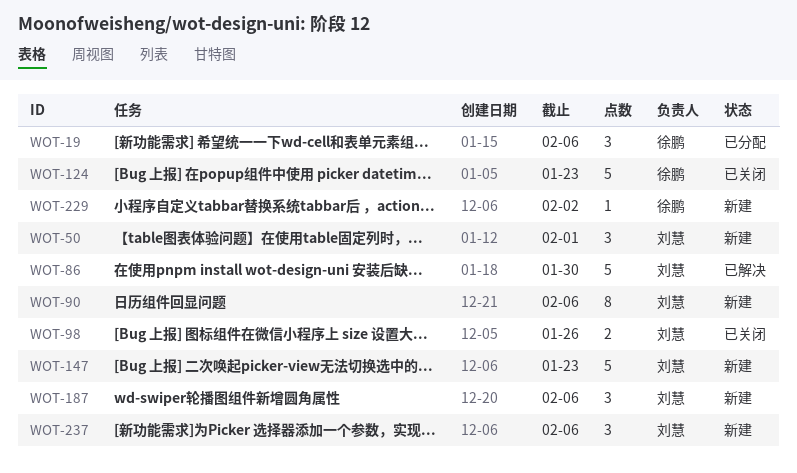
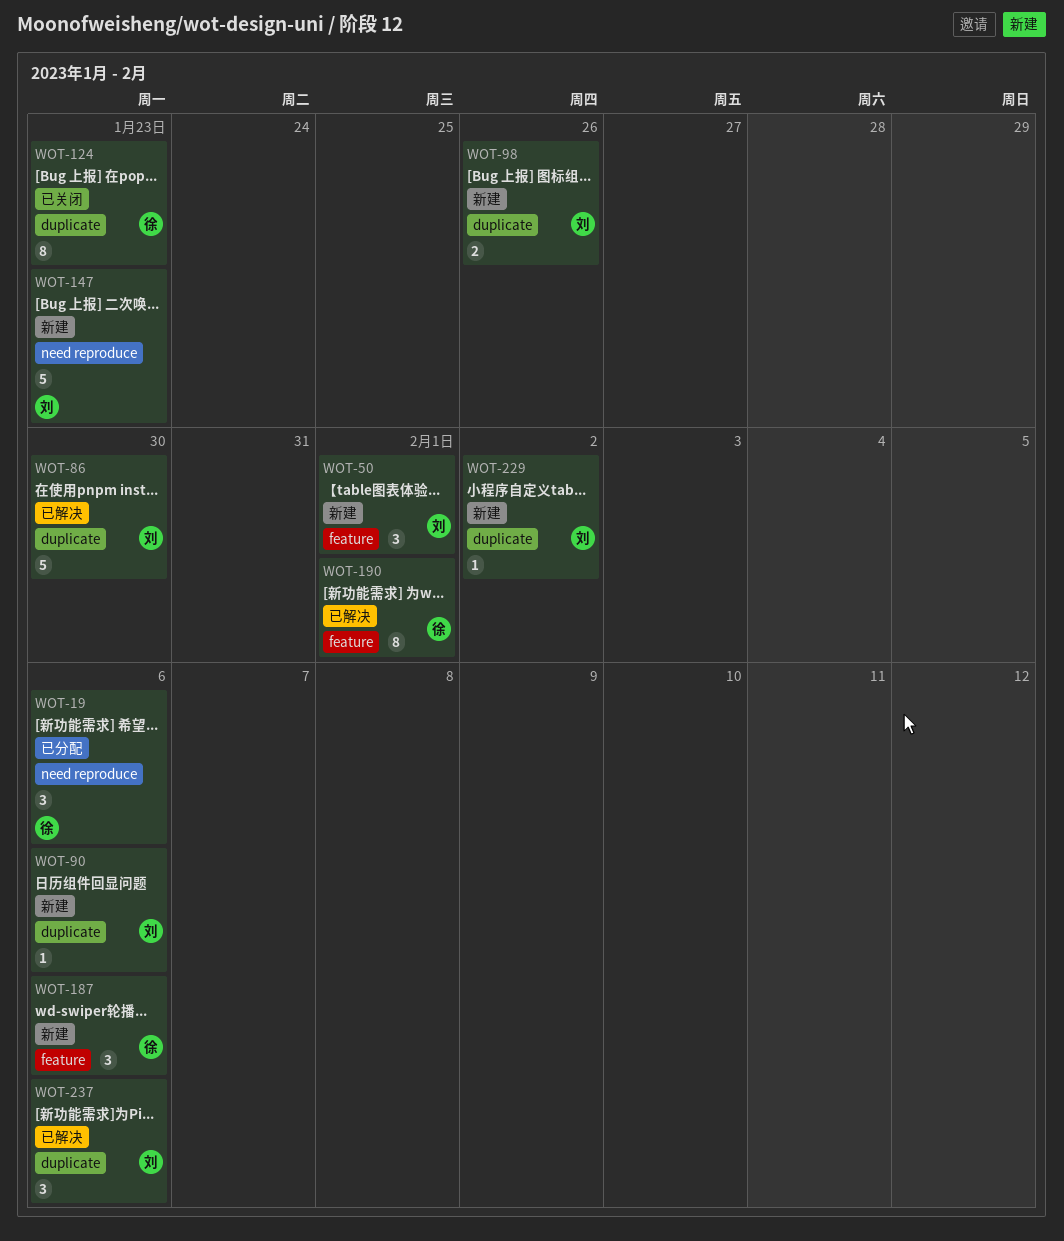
WOT-90, estimate: 8 -> 1
WOT-98, status: 已关闭 -> 新建
WOT-124, estimate: 5 -> 8
WOT-187, owner: 刘慧 -> 徐鹏
WOT-190: none -> present
WOT-229, owner: 徐鹏 -> 刘慧
WOT-237, status: 新建 -> 已解决

